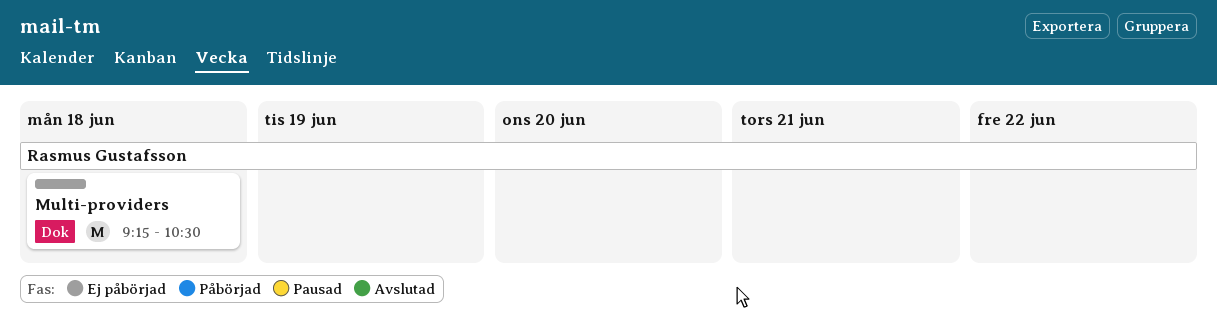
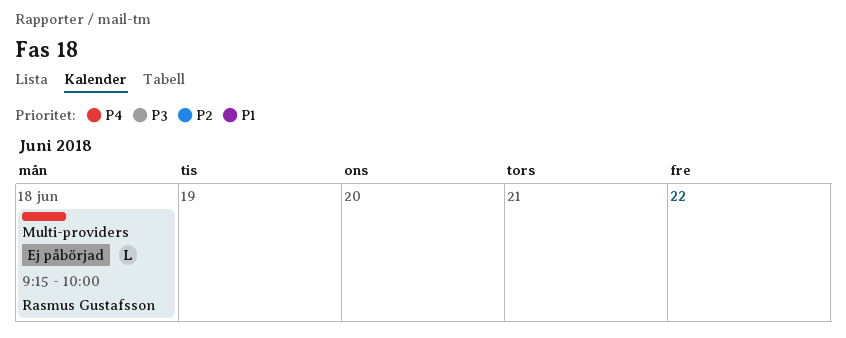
Multi-providers, estimate: M -> L
Multi-providers, ends: 10:30 -> 10:00

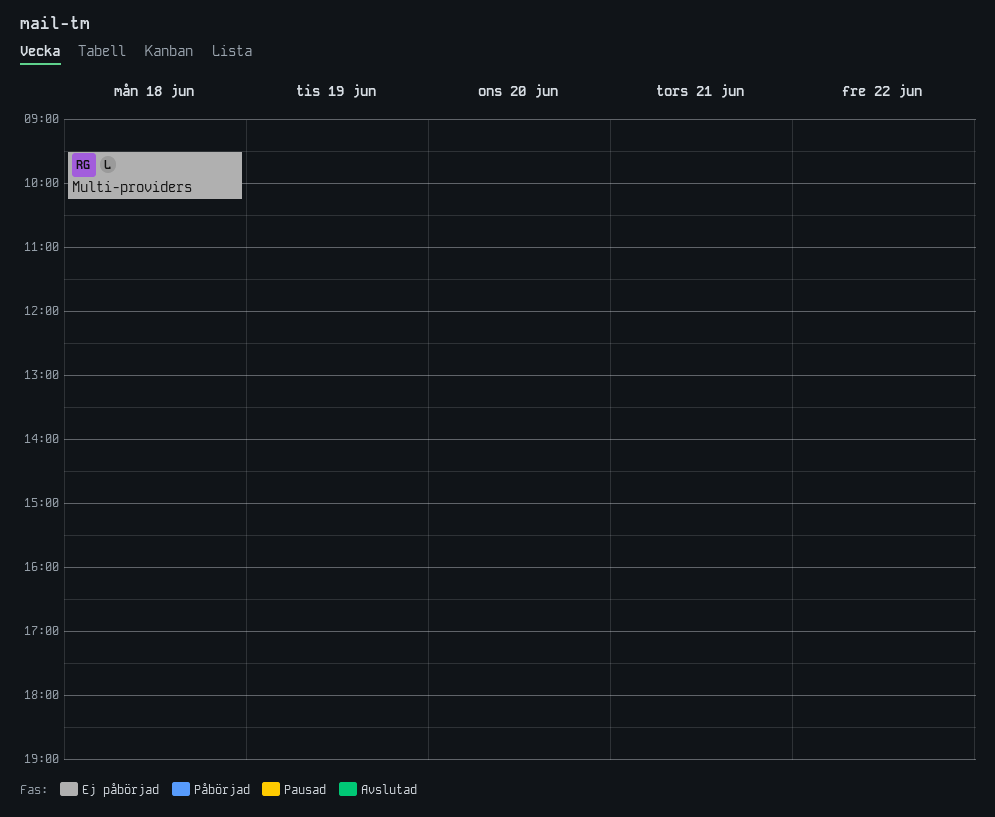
Multi-providers, begins: 09:15 -> 09:30
Multi-providers, ends: 10:00 -> 10:15

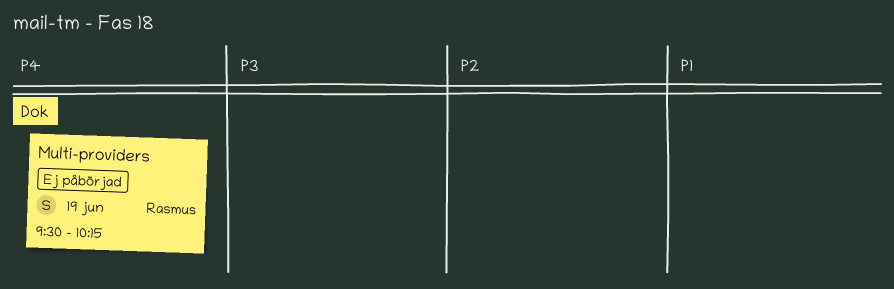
Multi-providers, estimate: L -> S
Multi-providers, day: Jun 18 -> Jun 19

